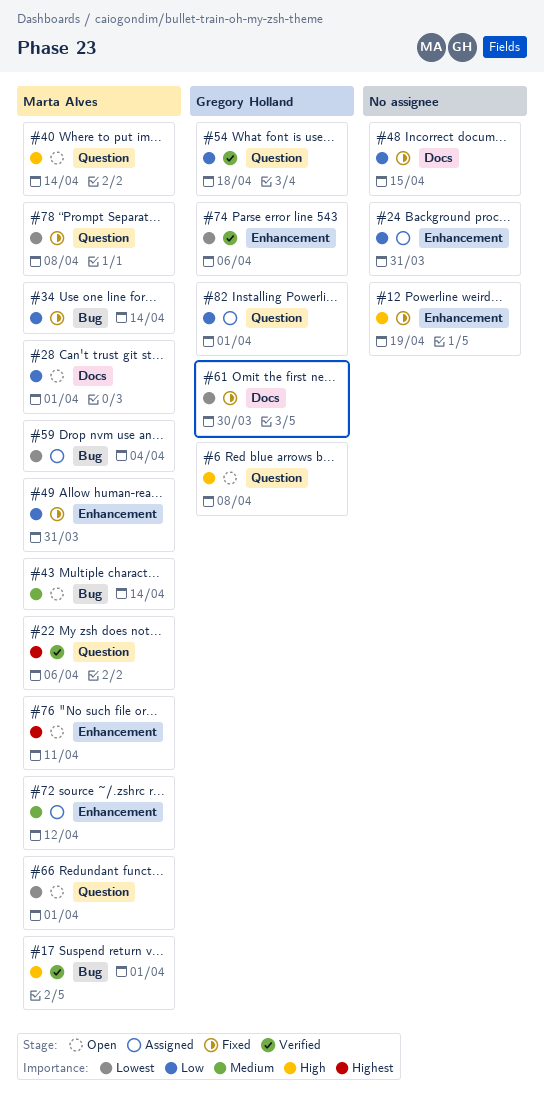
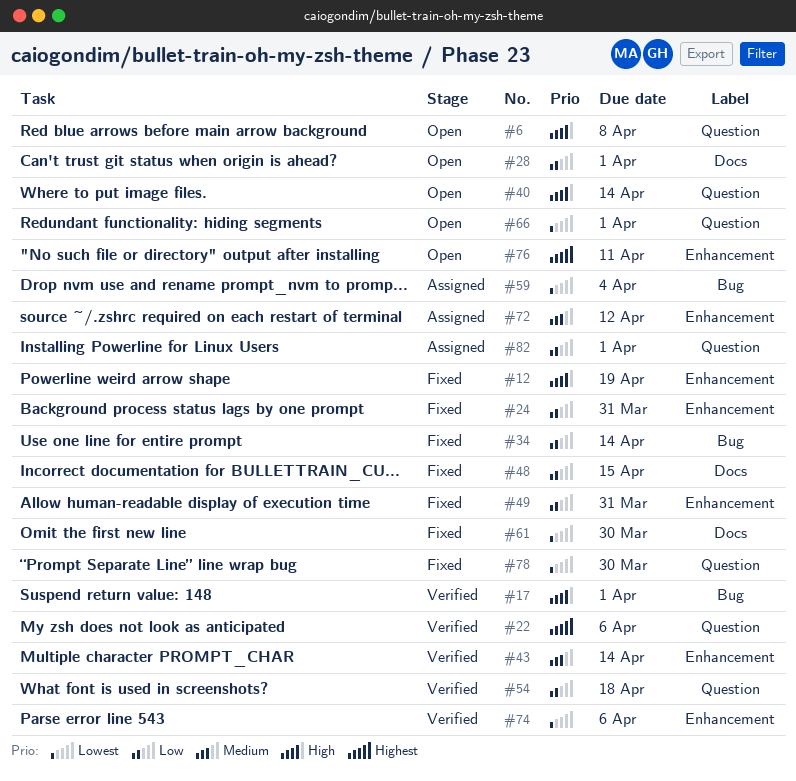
#24, status: Assigned -> Fixed
#43, status: Open -> Verified
#43, label: Bug -> Enhancement
#78, due: Apr 8 -> Mar 30

